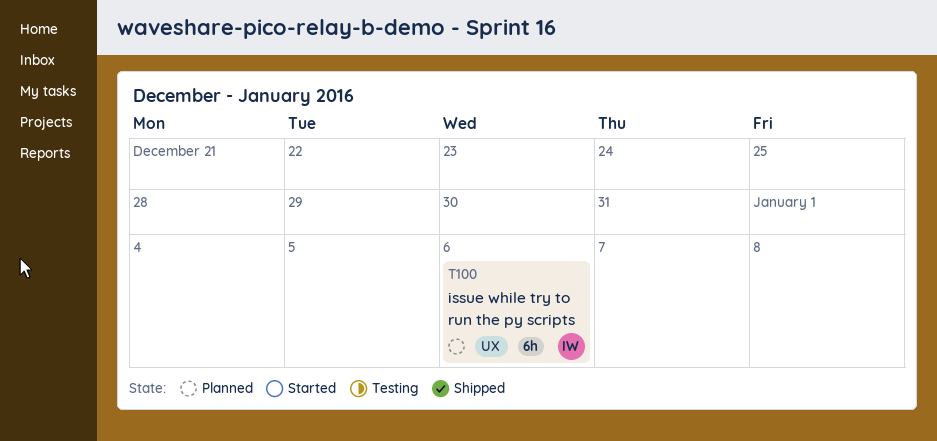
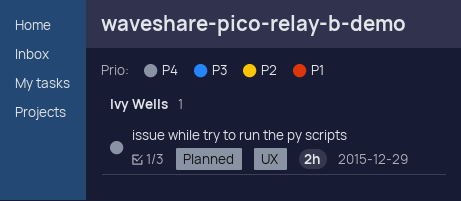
issue while try to run the py scripts, estimate: 6h -> 2h
issue while try to run the py scripts, due: Jan 6 -> Dec 29

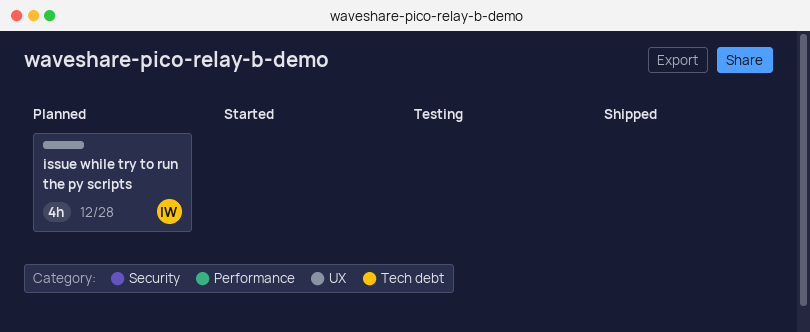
issue while try to run the py scripts, estimate: 2h -> 4h
issue while try to run the py scripts, due: Dec 29 -> Dec 28

